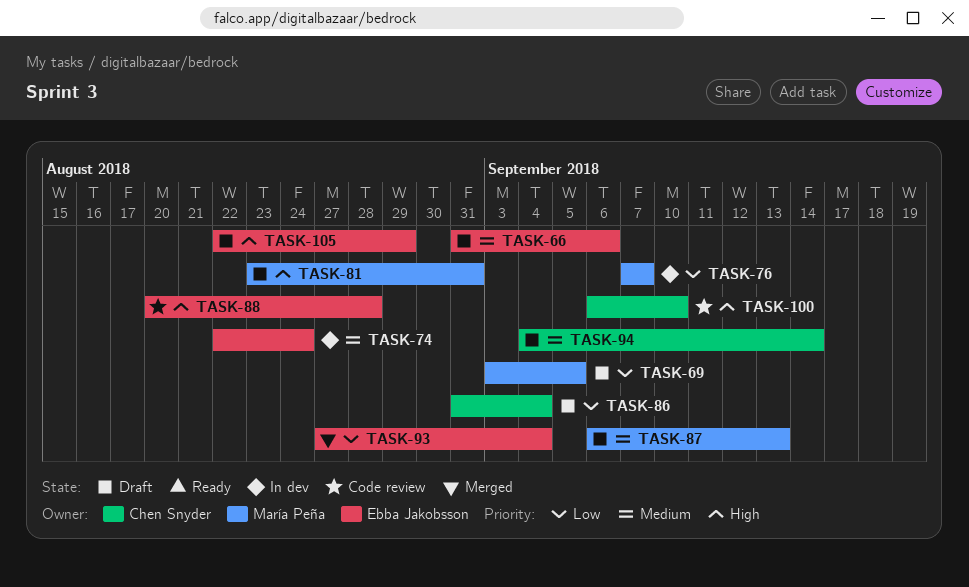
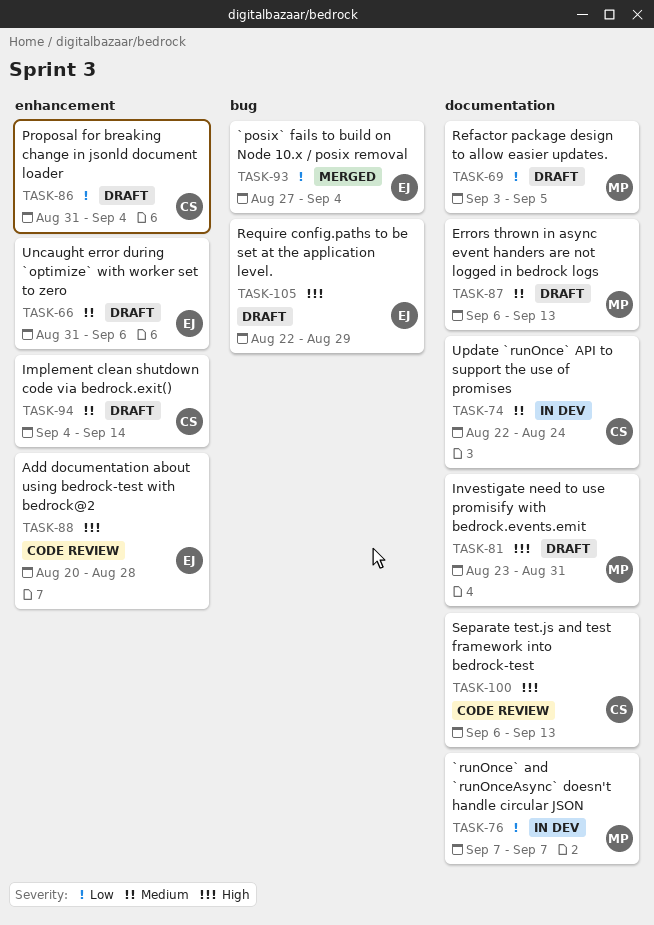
TASK-74, owner: Ebba Jakobsson -> Chen Snyder
TASK-100, due: Sep 10 -> Sep 13

